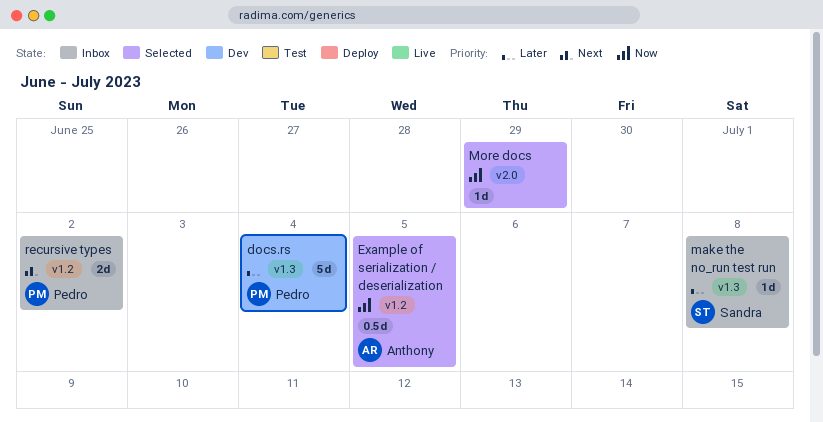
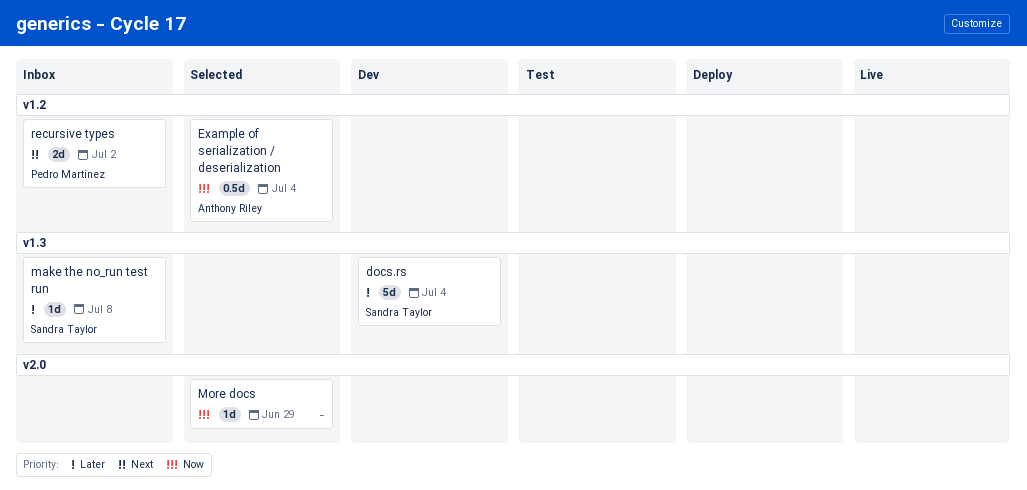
docs.rs, owner: Pedro Martínez -> Sandra Taylor
Example of serialization / deserialization, due: Jul 5 -> Jul 4

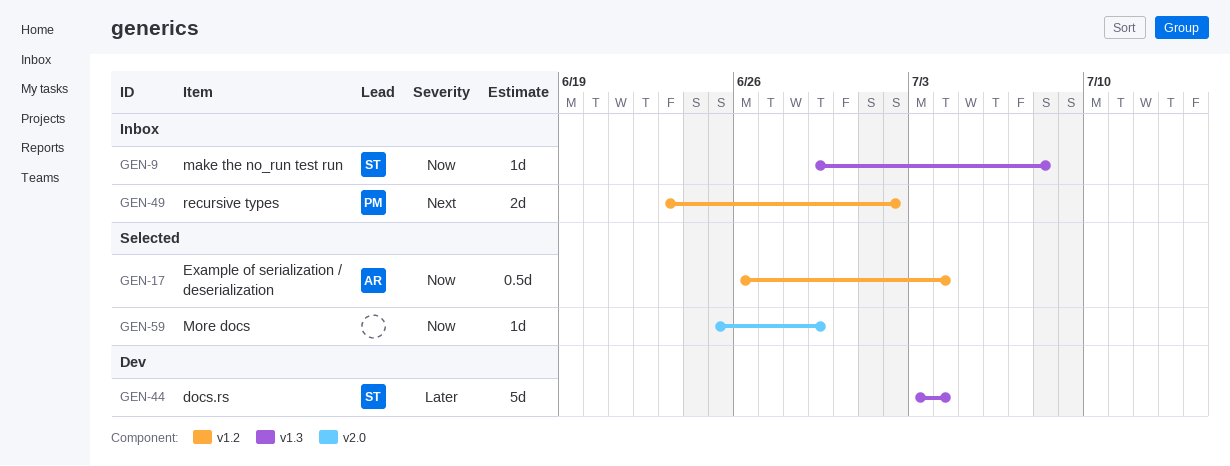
make the no_run test run, priority: Later -> Now

